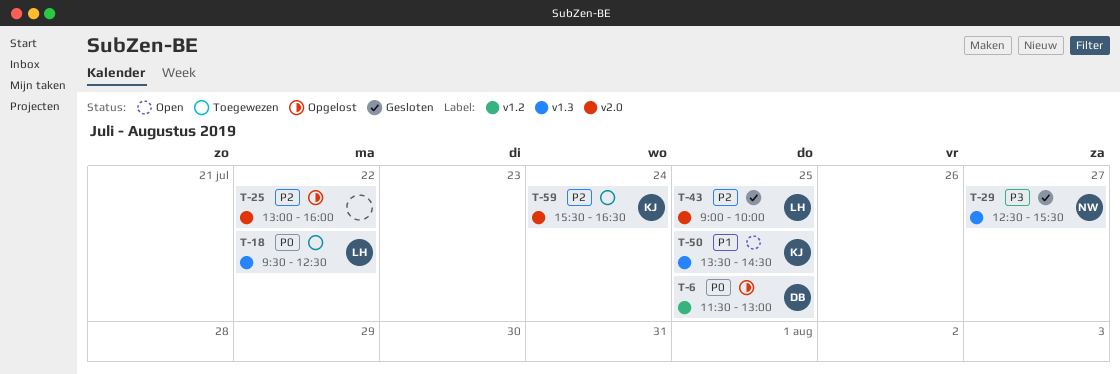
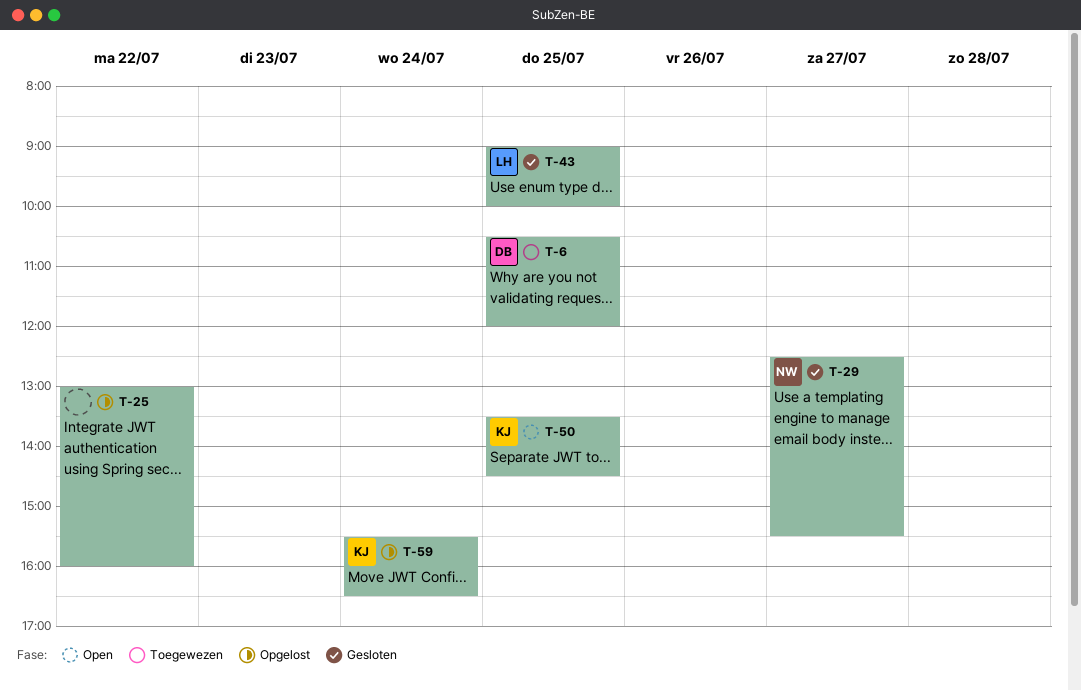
T-6, status: Opgelost -> Toegewezen
T-6, begins: 11:30 -> 10:30
T-6, ends: 13:00 -> 12:00
T-18: present -> none
T-59, status: Toegewezen -> Opgelost

